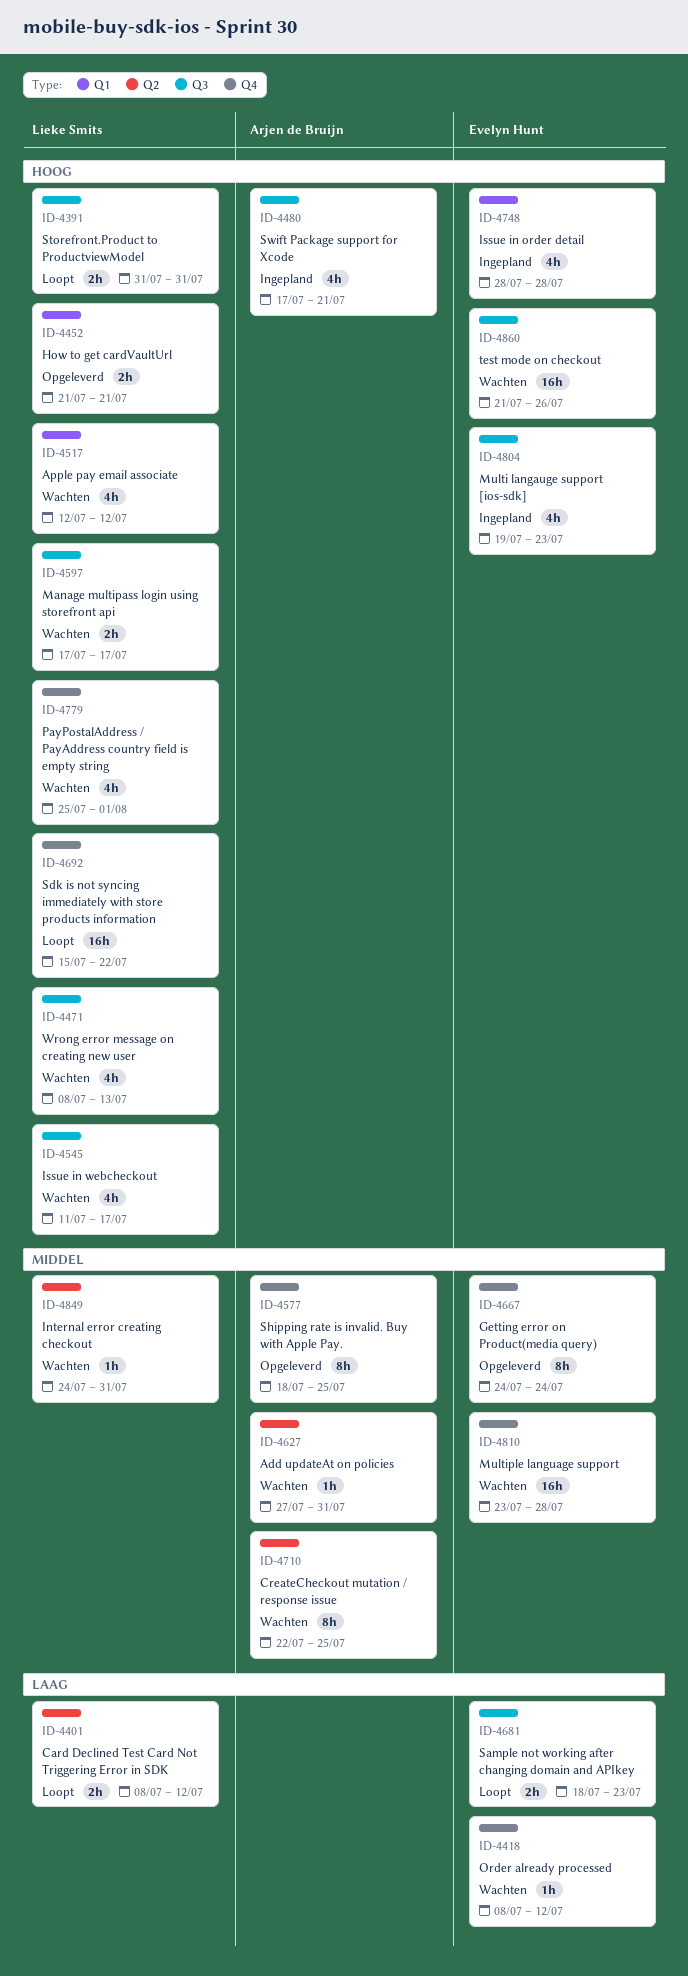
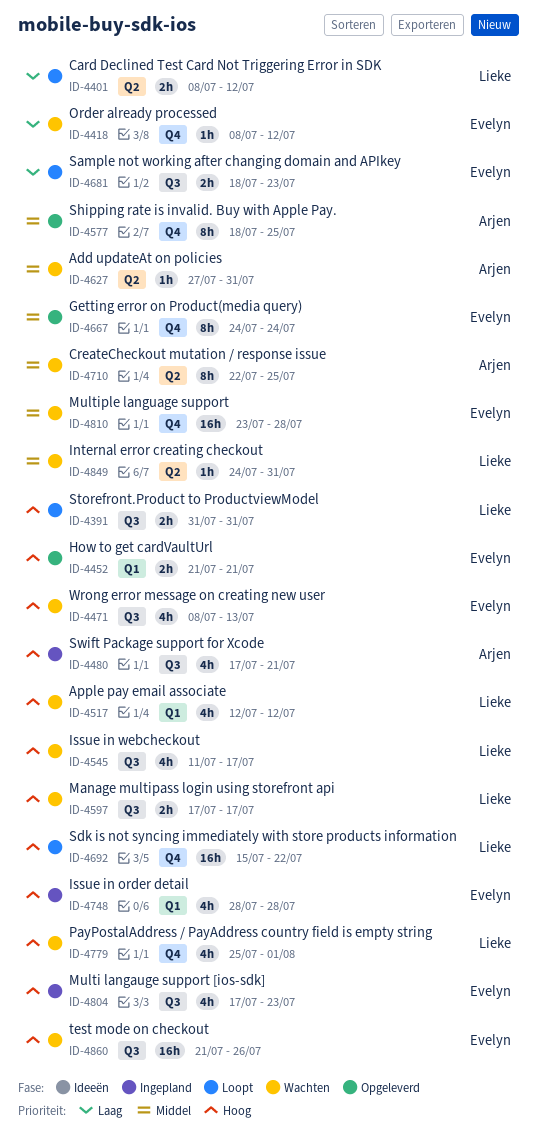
ID-4452, owner: Lieke Smits -> Evelyn Hunt
ID-4471, owner: Lieke Smits -> Evelyn Hunt
ID-4804, start: Jul 19 -> Jul 17

